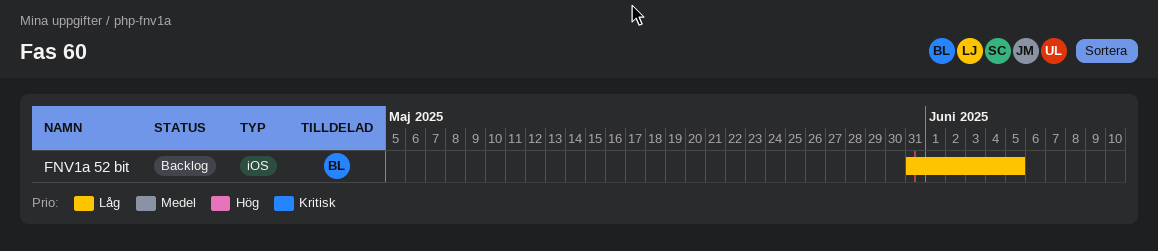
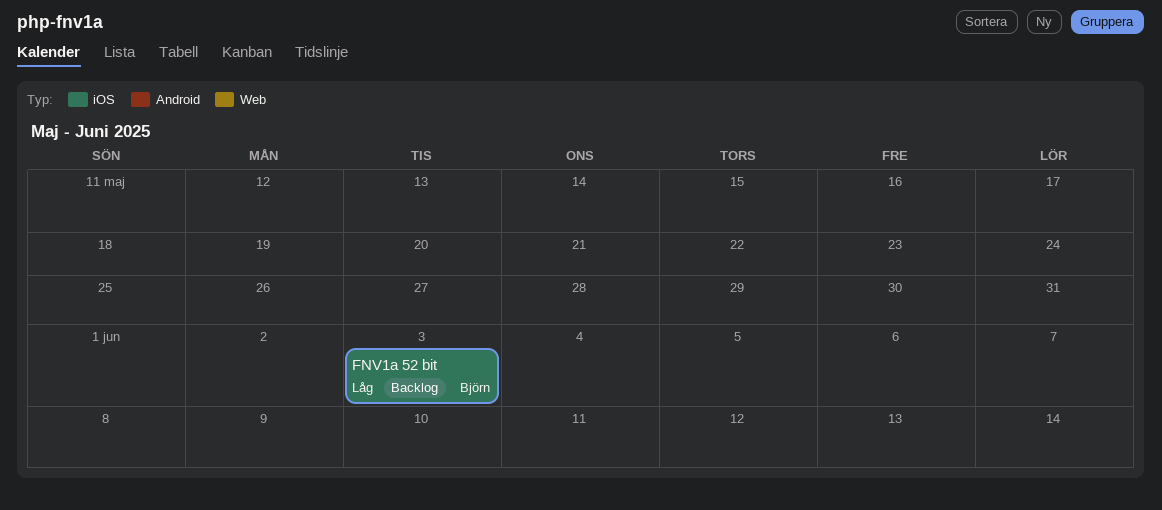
FNV1a 52 bit, due: Jun 5 -> Jun 3

